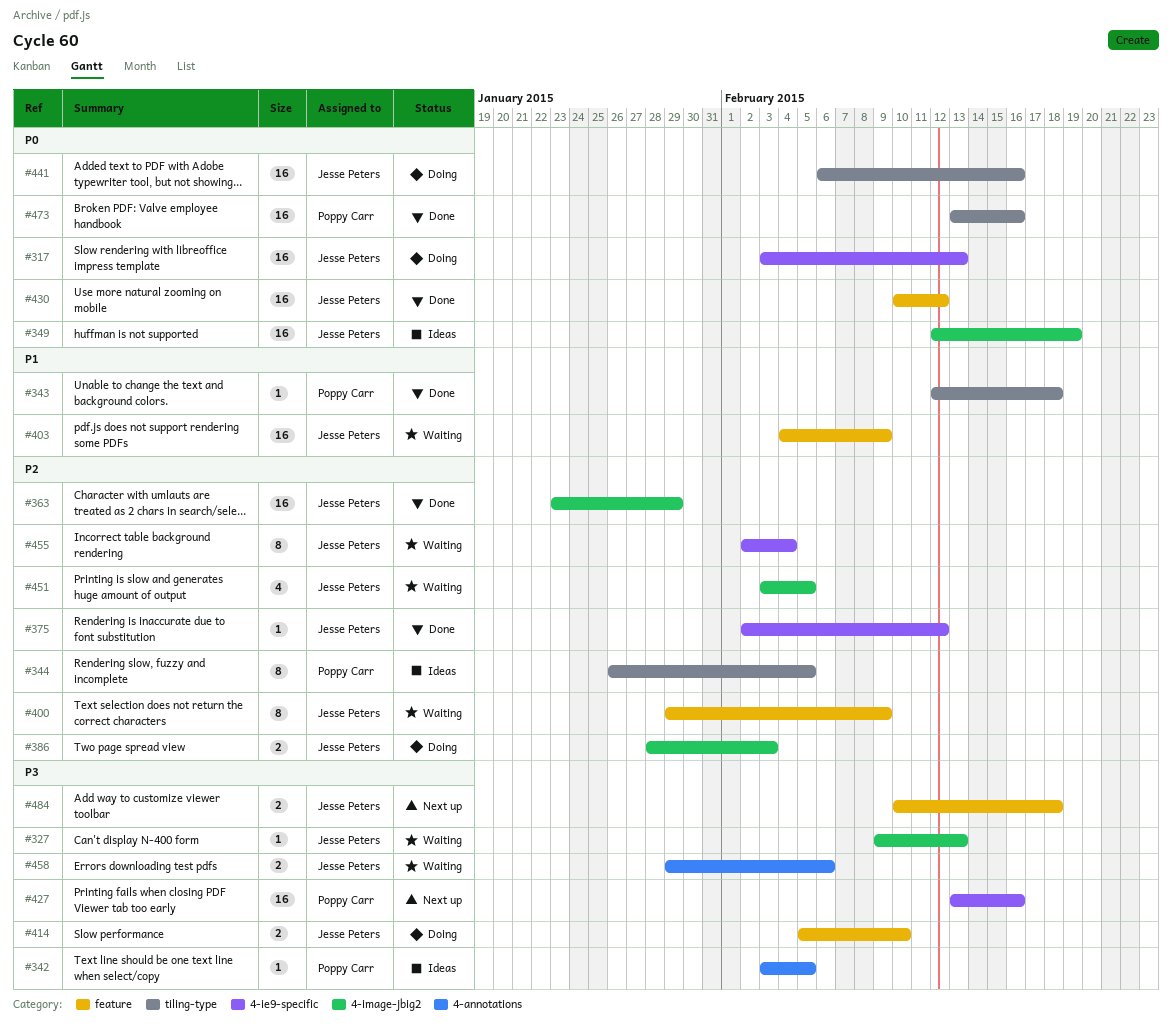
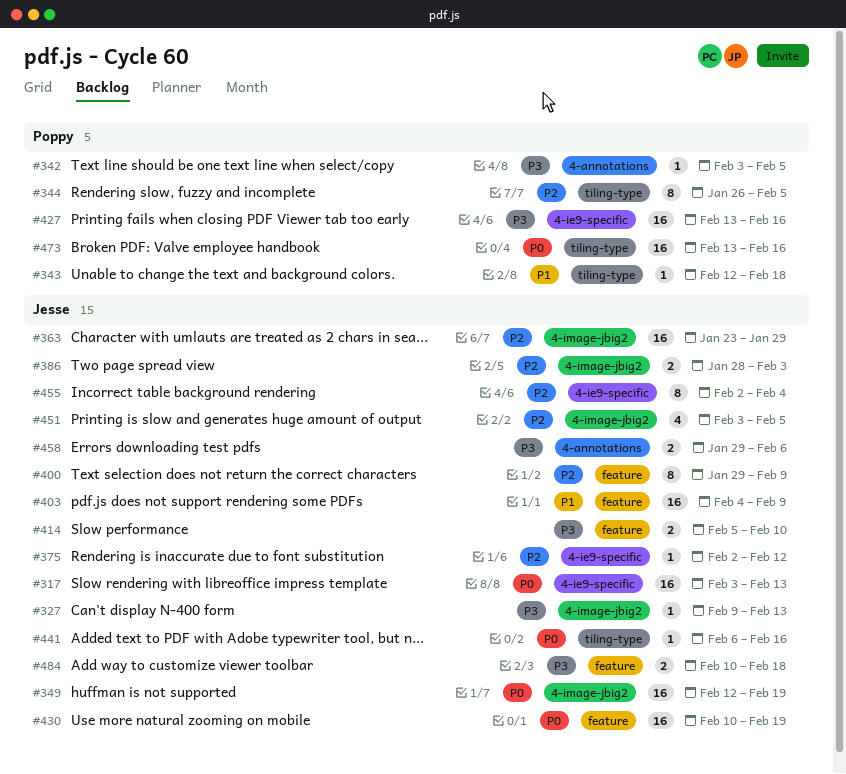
#430, due: Feb 12 -> Feb 19
#441, estimate: 16 -> 1

